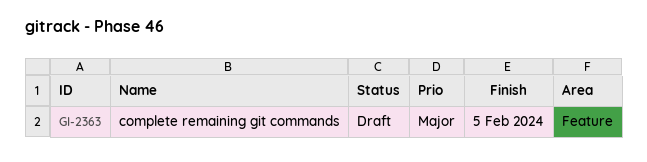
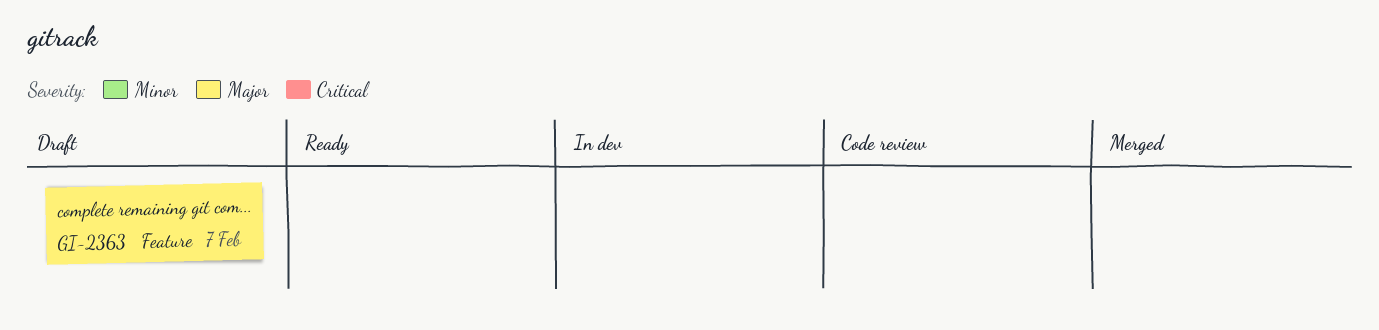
GI-2363, due: Feb 5 -> Feb 7

